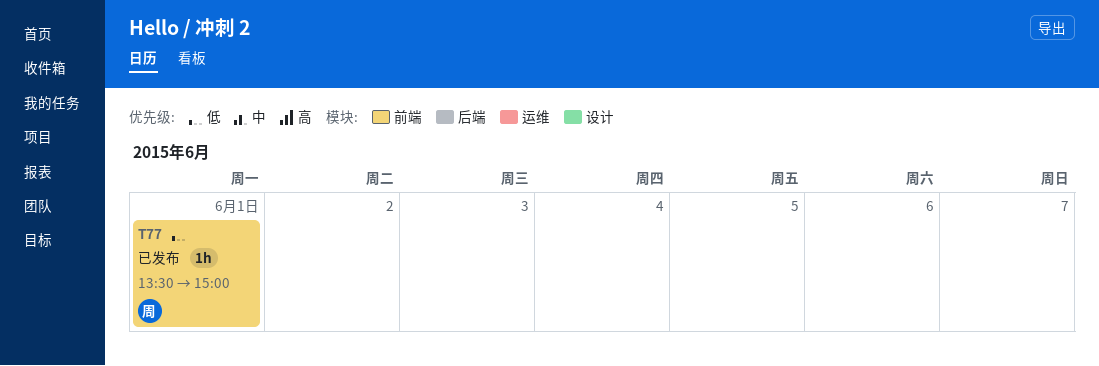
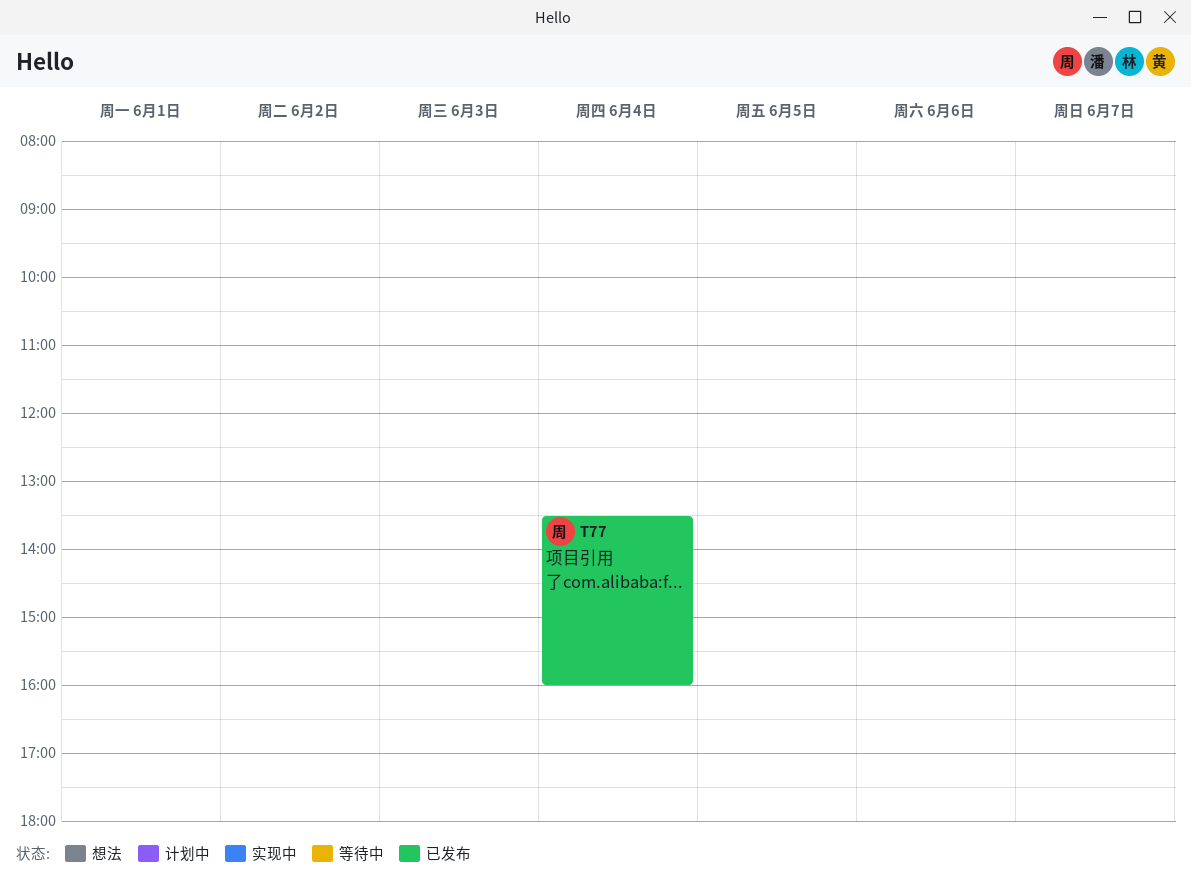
T77, day: Jun 1 -> Jun 4
T77, ends: 15:00 -> 16:00

